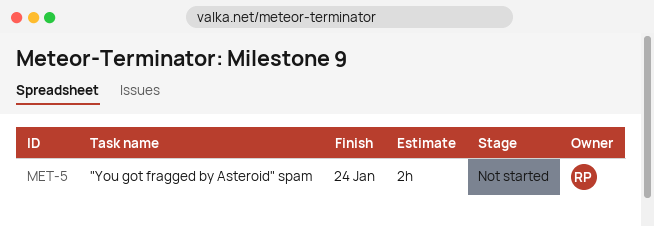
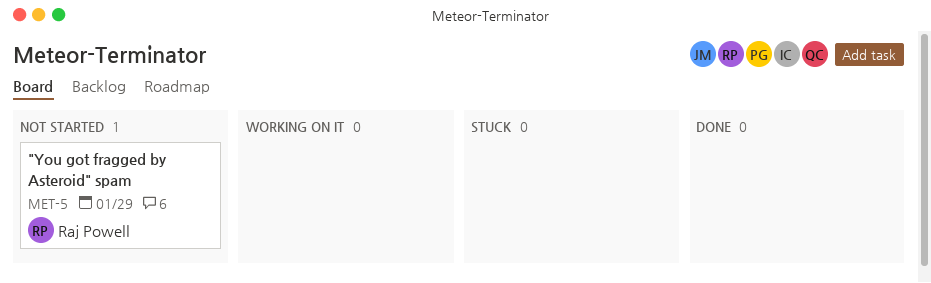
MET-5, due: Jan 24 -> Jan 29

